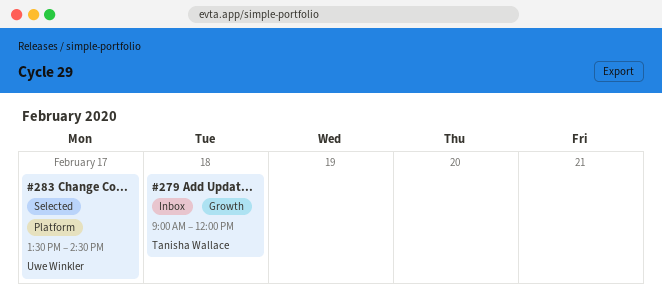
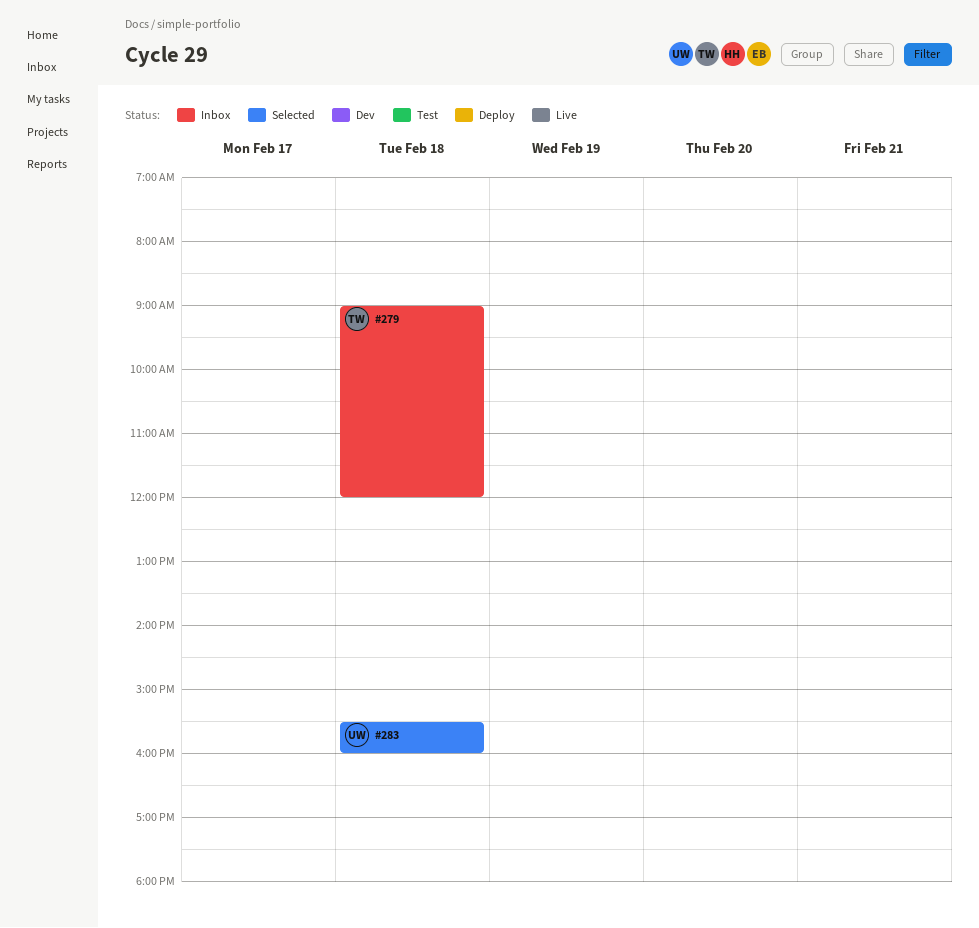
#283, day: Feb 17 -> Feb 18
#283, begins: 13:30 -> 15:30
#283, ends: 14:30 -> 16:00

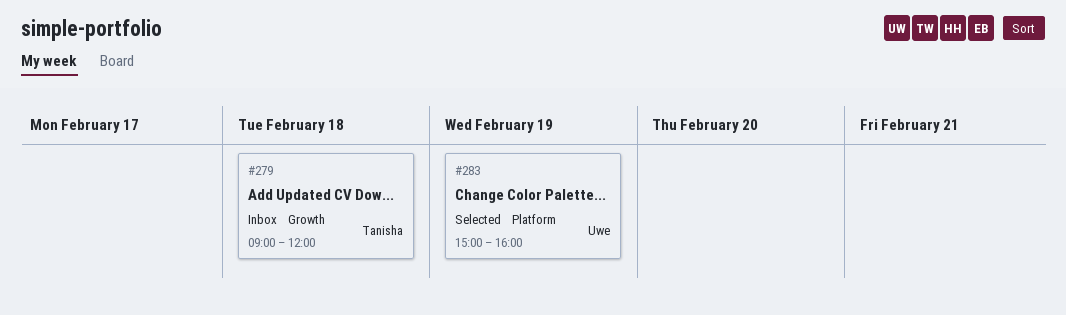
#283, day: Feb 18 -> Feb 19
#283, begins: 15:30 -> 15:00

